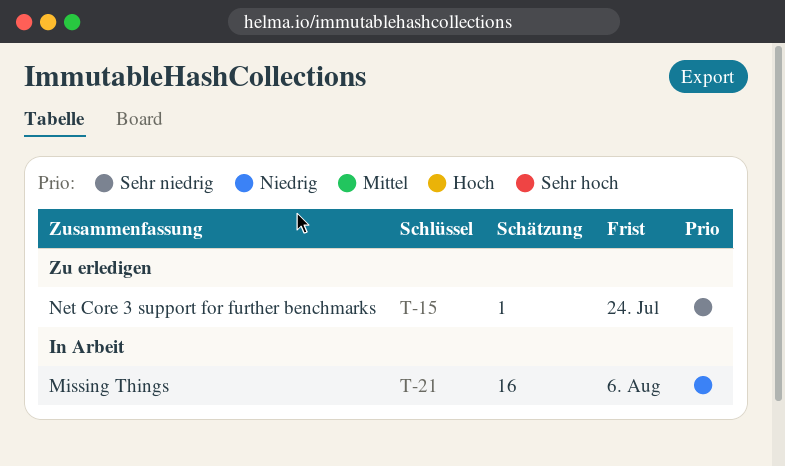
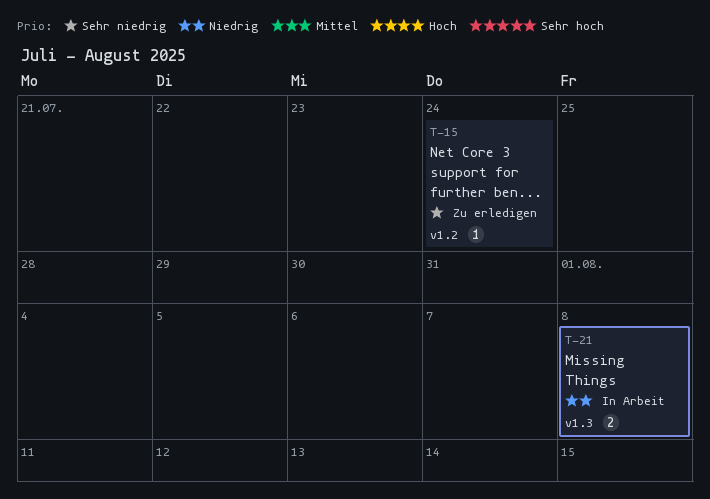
T-21, estimate: 16 -> 2
T-21, due: Aug 6 -> Aug 8

